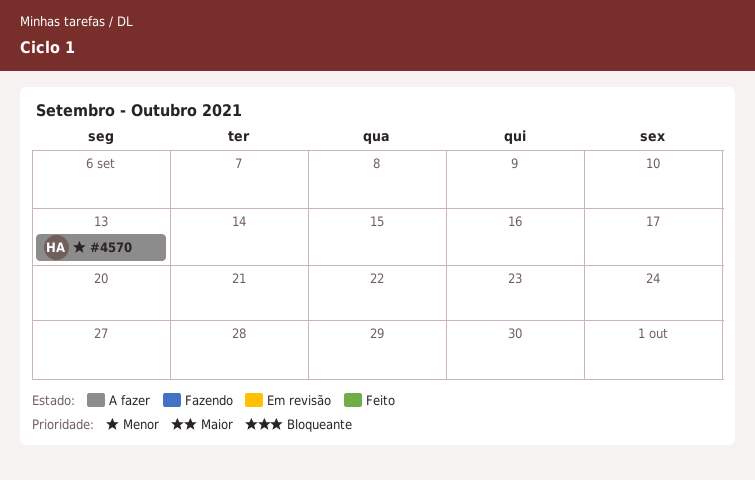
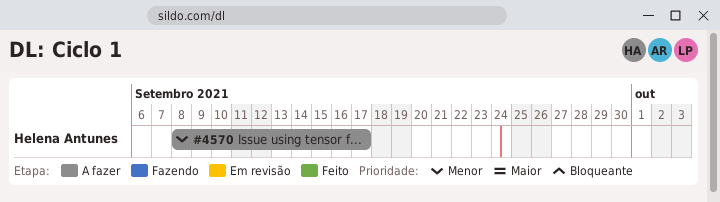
#4570, start: Sep 13 -> Sep 8
#4570, due: Sep 13 -> Sep 17

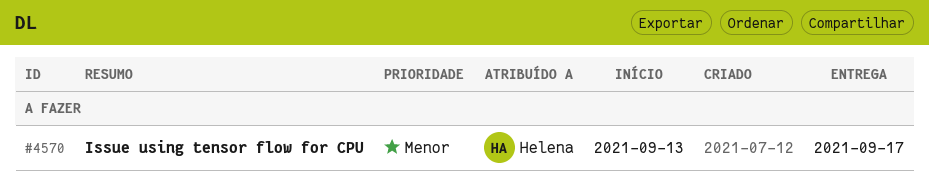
#4570, start: Sep 8 -> Sep 13

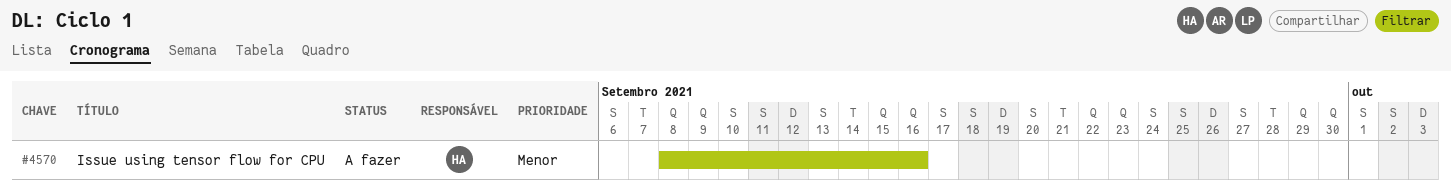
#4570, start: Sep 13 -> Sep 8
#4570, due: Sep 17 -> Sep 16

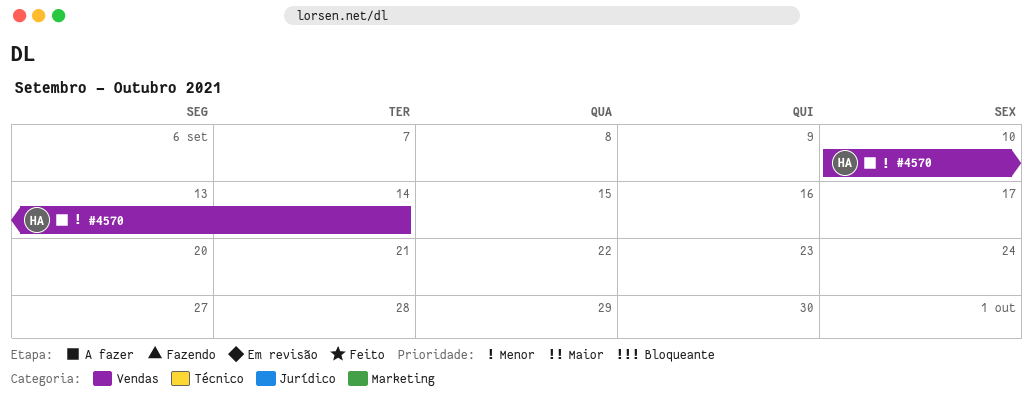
#4570, start: Sep 8 -> Sep 10
#4570, due: Sep 16 -> Sep 14

